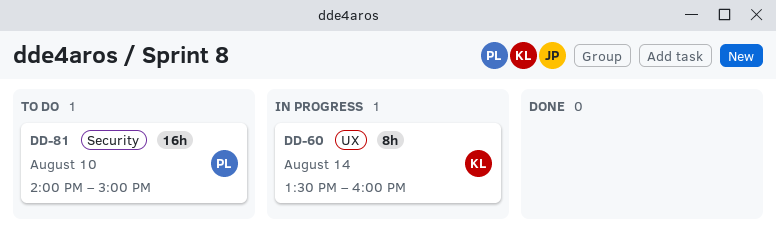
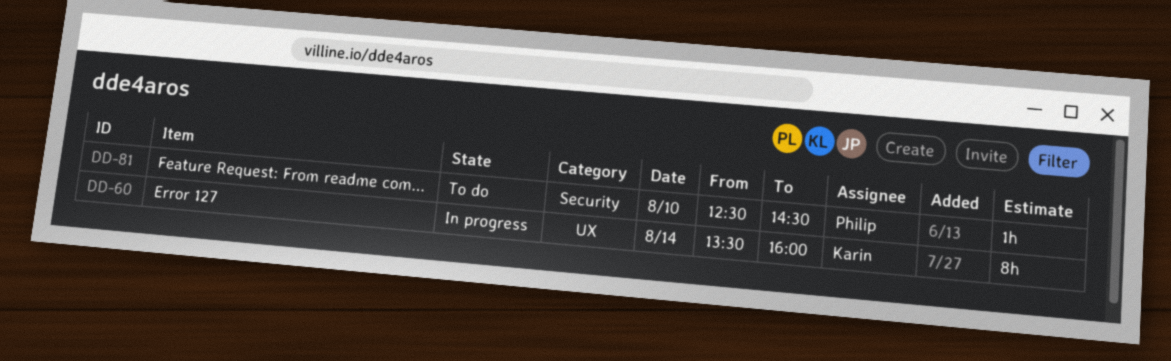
DD-81, estimate: 16h -> 1h
DD-81, begins: 14:00 -> 12:30
DD-81, ends: 15:00 -> 14:30

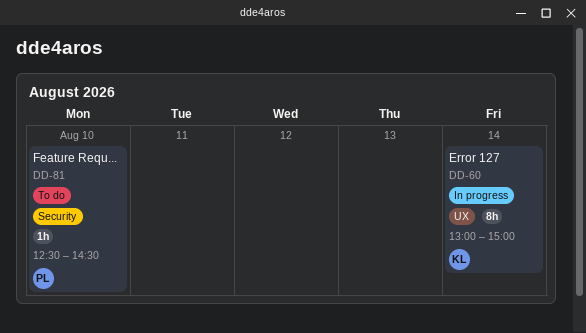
DD-60, begins: 13:30 -> 13:00
DD-60, ends: 16:00 -> 15:00

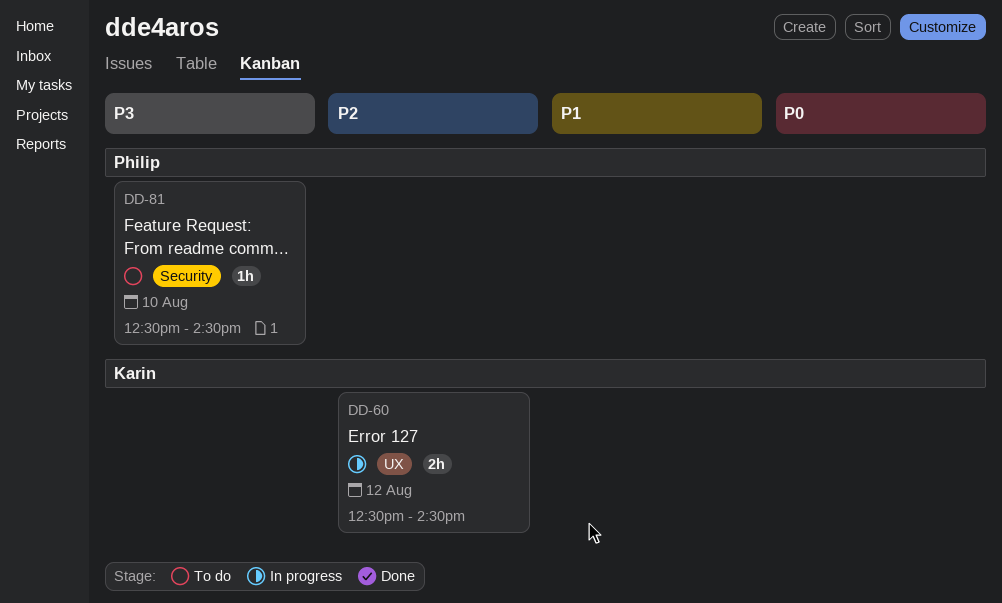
DD-60, estimate: 8h -> 2h
DD-60, day: Aug 14 -> Aug 12
DD-60, begins: 13:00 -> 12:30
DD-60, ends: 15:00 -> 14:30

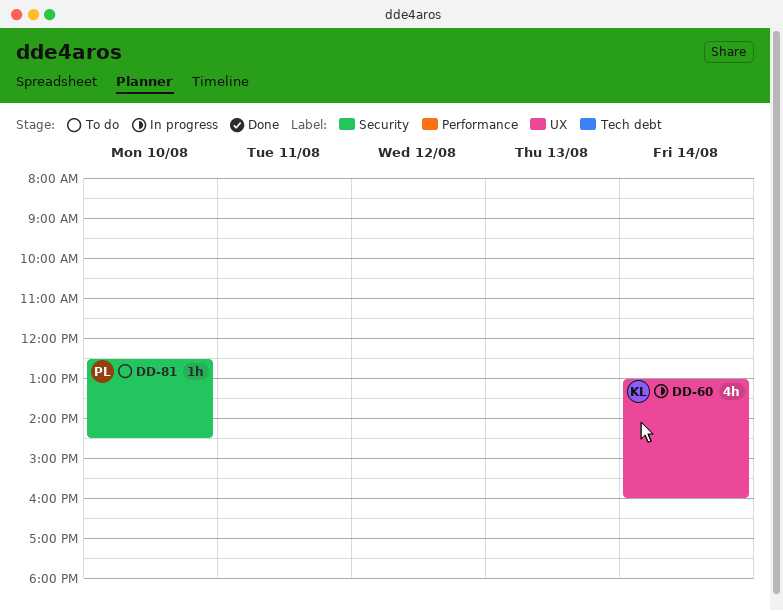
DD-60, estimate: 2h -> 4h
DD-60, day: Aug 12 -> Aug 14
DD-60, begins: 12:30 -> 13:00
DD-60, ends: 14:30 -> 16:00

